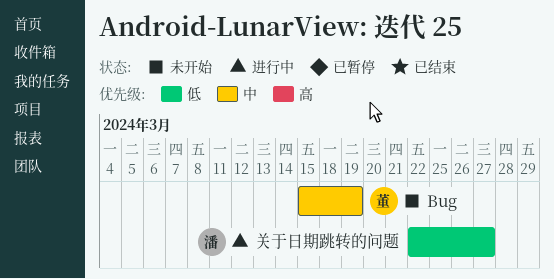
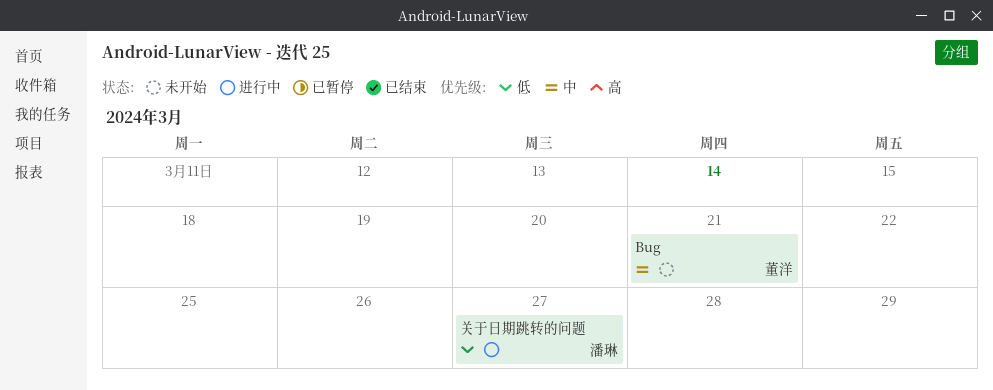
Bug, due: Mar 19 -> Mar 21

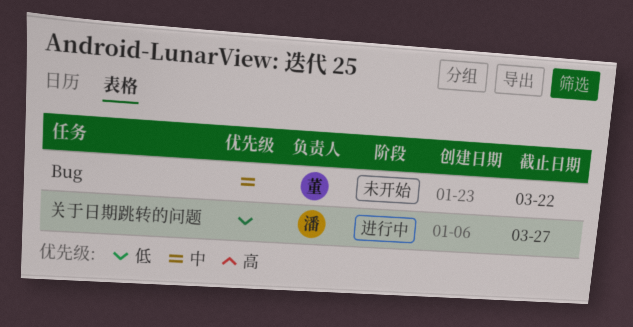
Bug, due: Mar 21 -> Mar 22

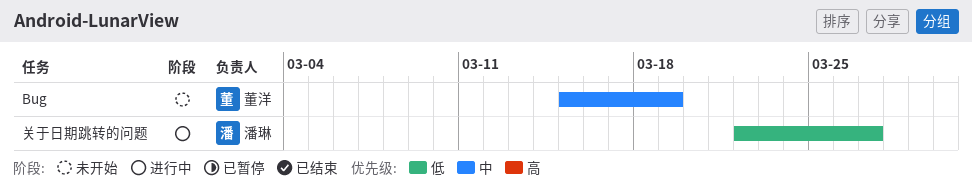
Bug, due: Mar 22 -> Mar 19

